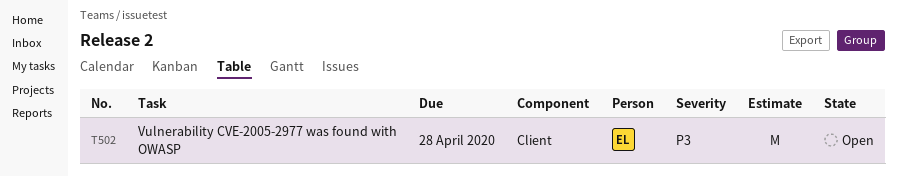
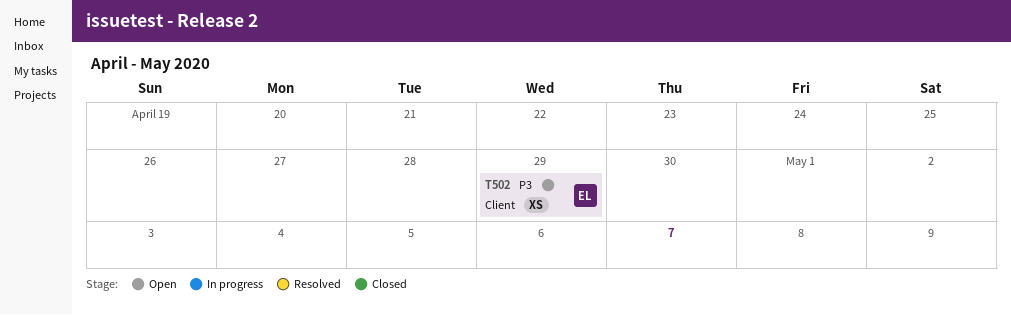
T502, estimate: M -> XS
T502, due: Apr 28 -> Apr 29

